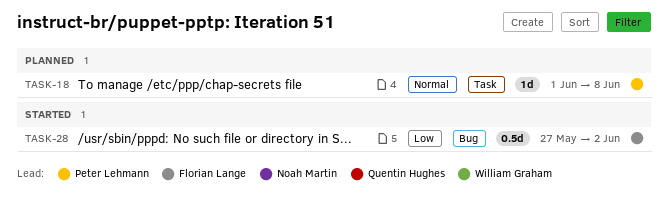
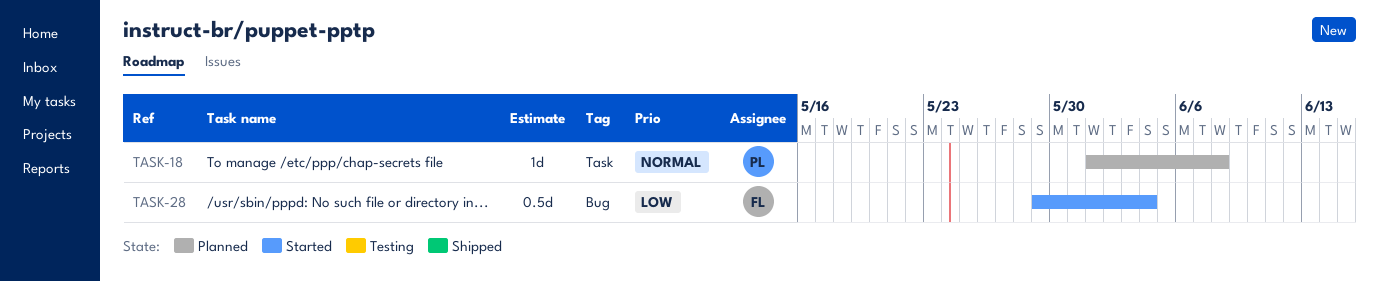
TASK-28, start: May 27 -> May 29
TASK-28, due: Jun 2 -> Jun 4

